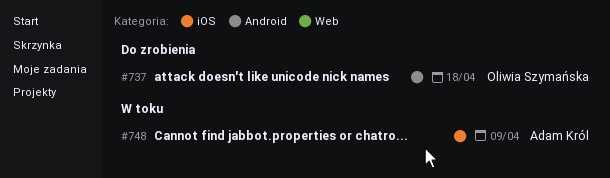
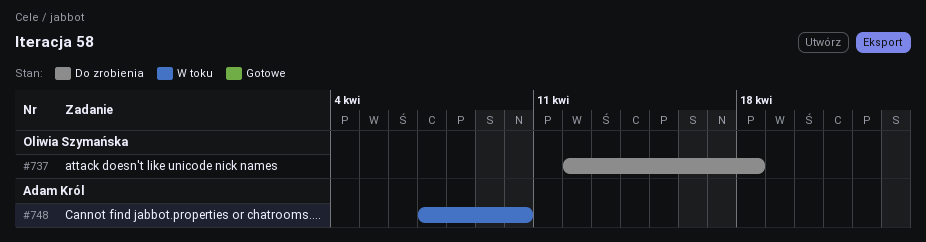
#748, due: Apr 9 -> Apr 10

